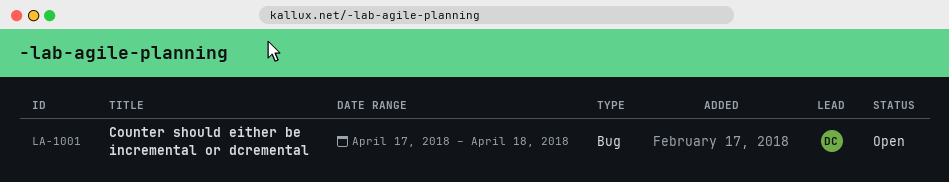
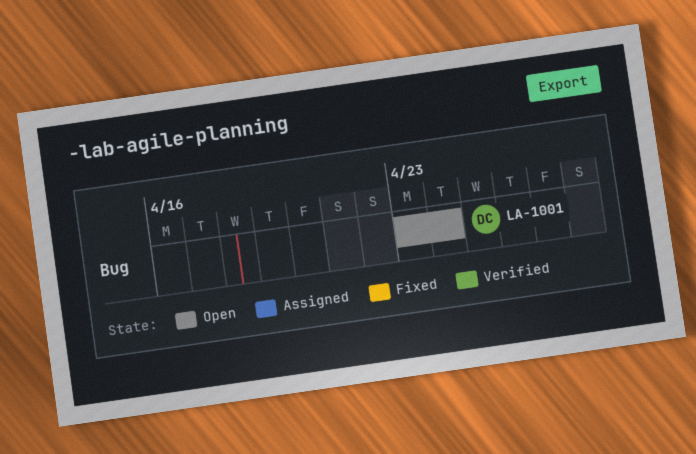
LA-1001, start: Apr 17 -> Apr 23
LA-1001, due: Apr 18 -> Apr 24

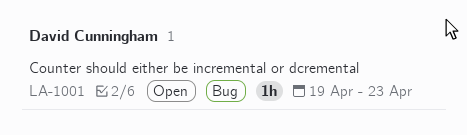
LA-1001, start: Apr 23 -> Apr 19
LA-1001, due: Apr 24 -> Apr 23

